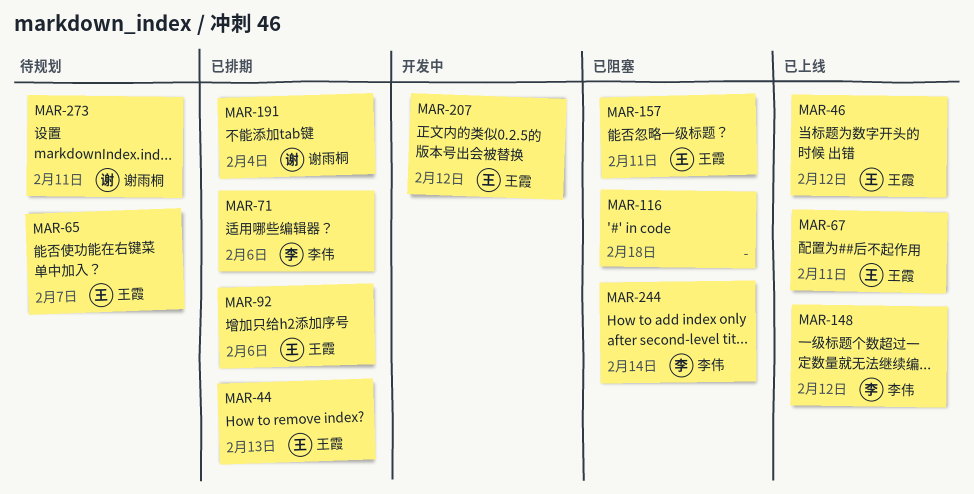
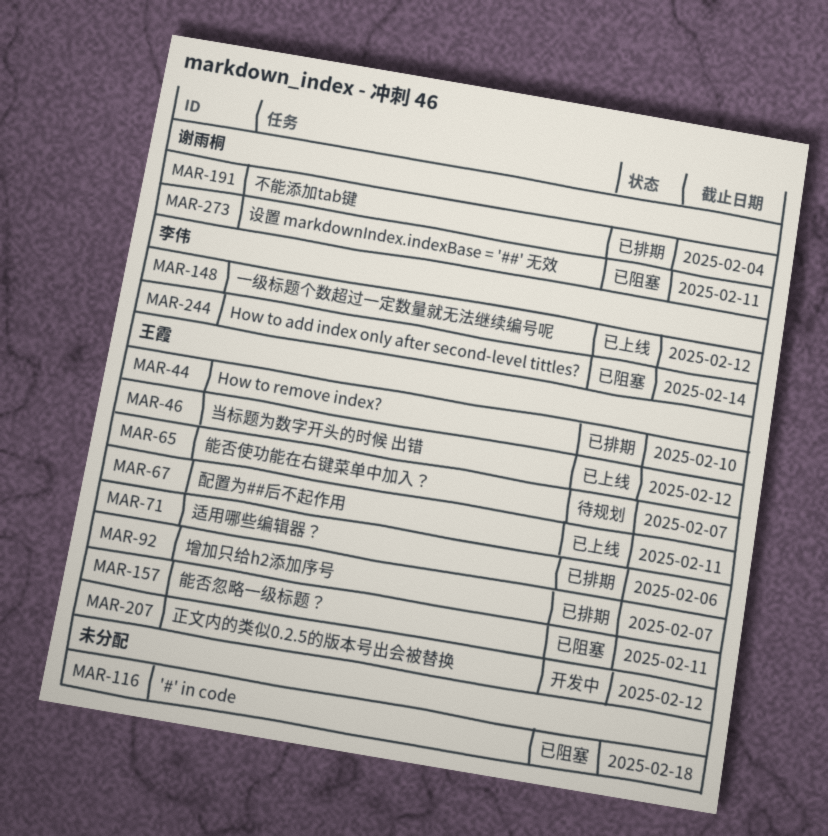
MAR-44, due: Feb 13 -> Feb 10
MAR-71, owner: 李伟 -> 王霞
MAR-92, due: Feb 6 -> Feb 7
MAR-273, status: 待规划 -> 已阻塞

